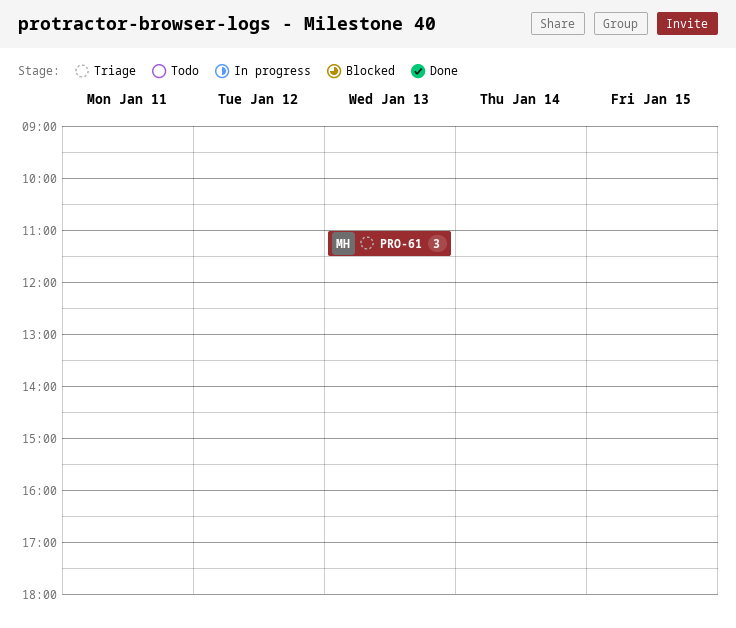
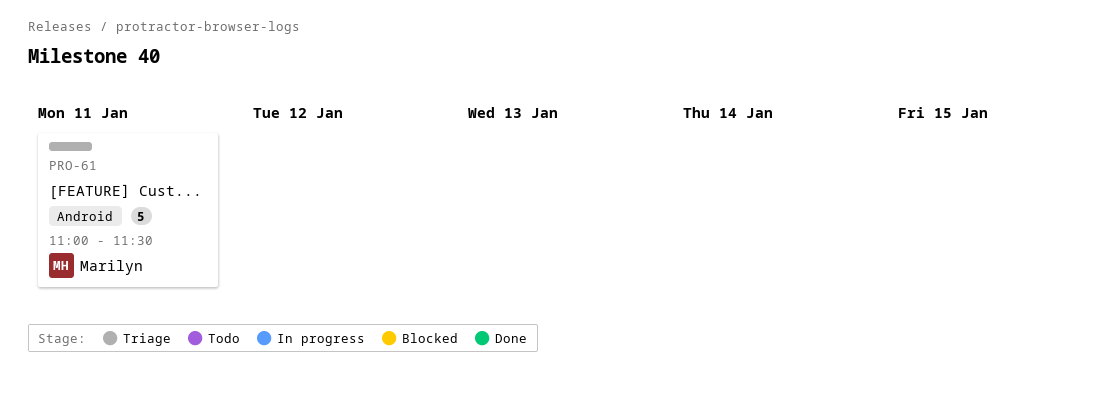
PRO-61, estimate: 3 -> 5
PRO-61, day: Jan 13 -> Jan 11

